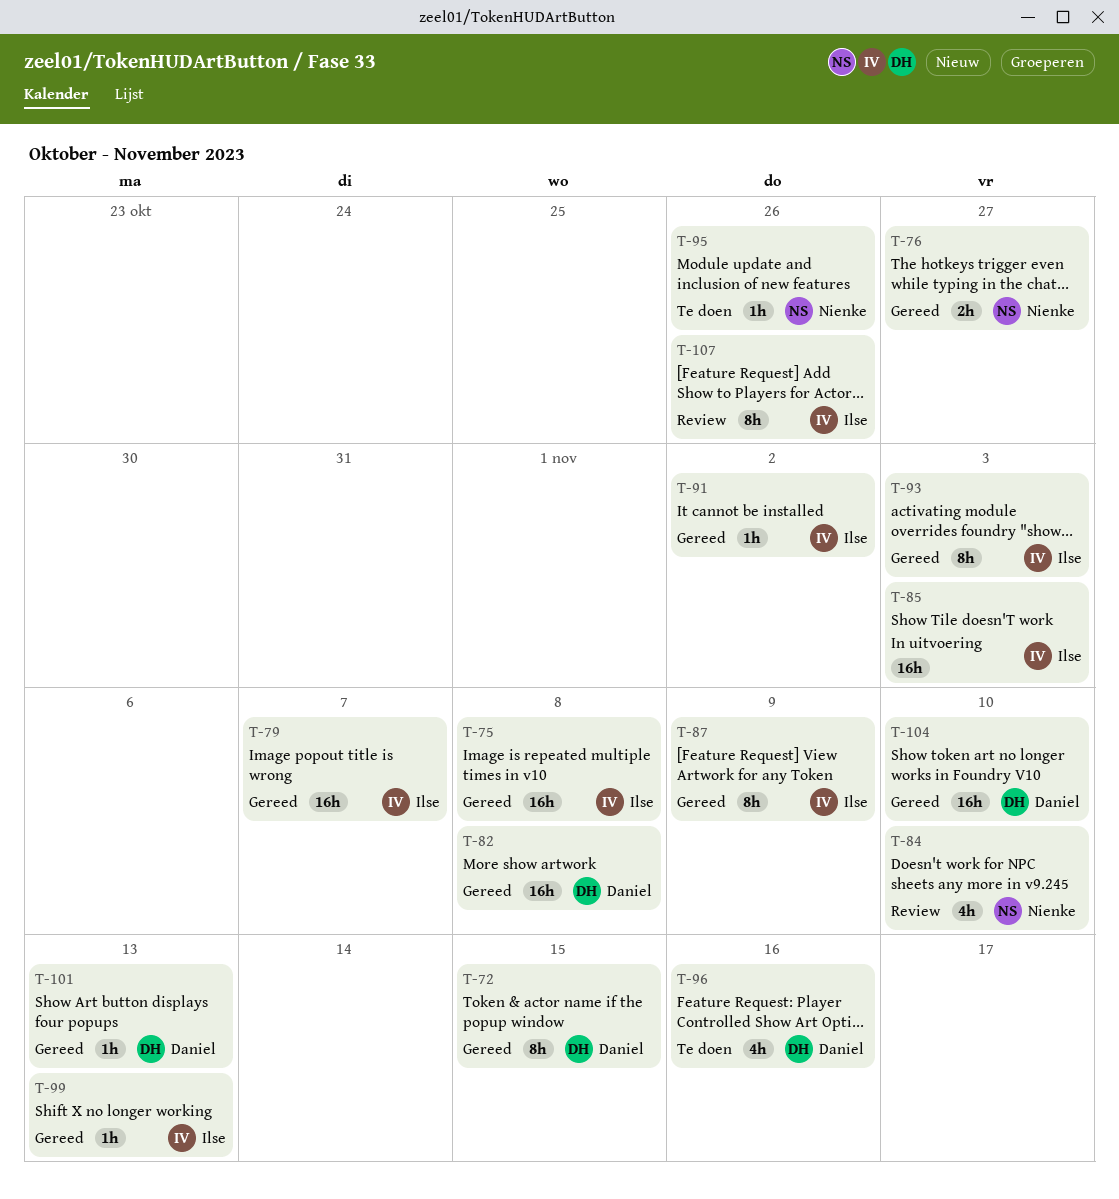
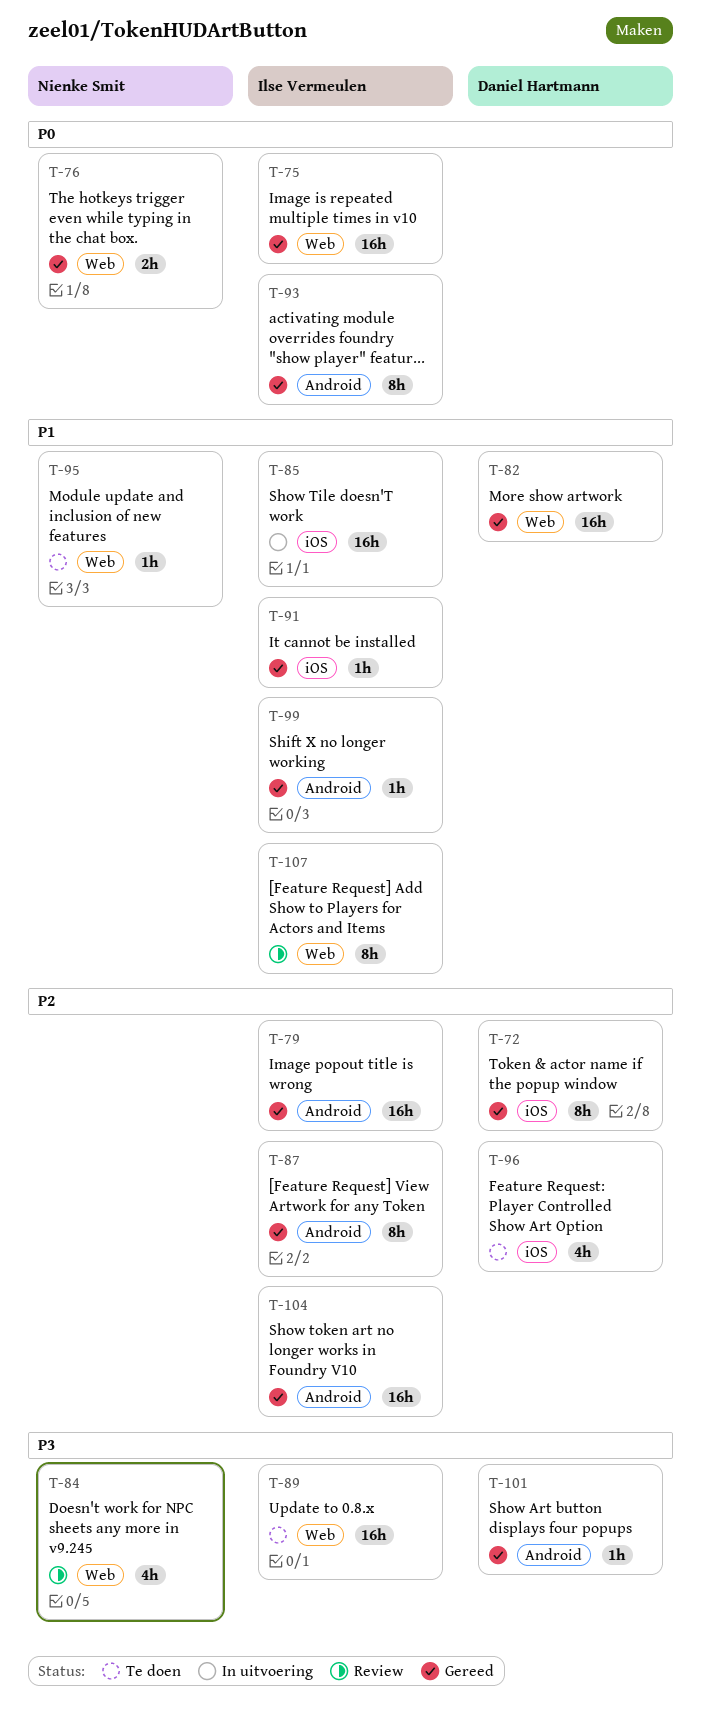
T-89: none -> present
T-104, owner: Daniel Hartmann -> Ilse Vermeulen

